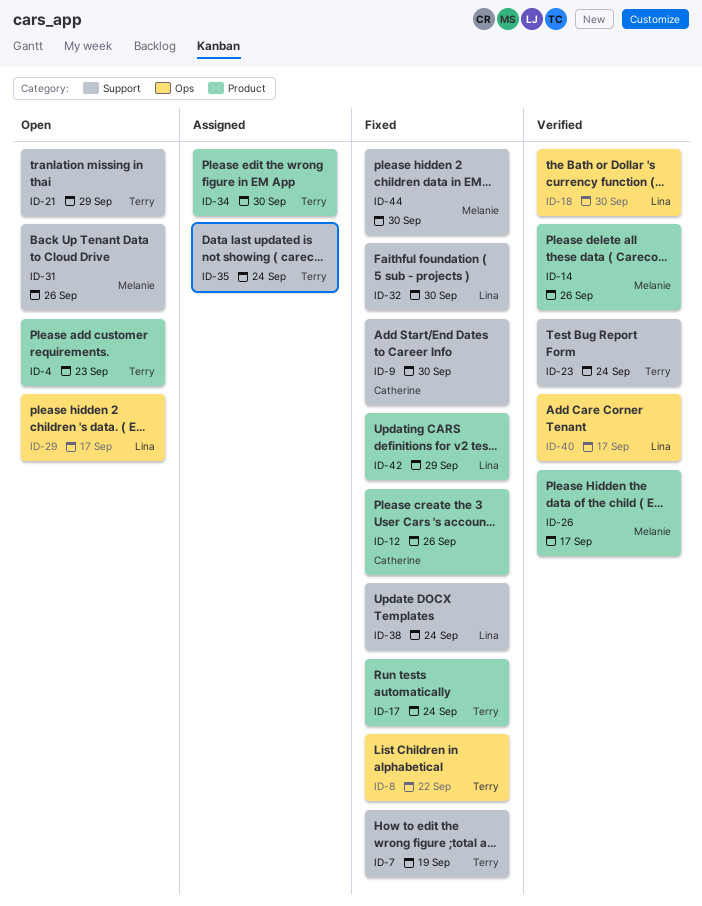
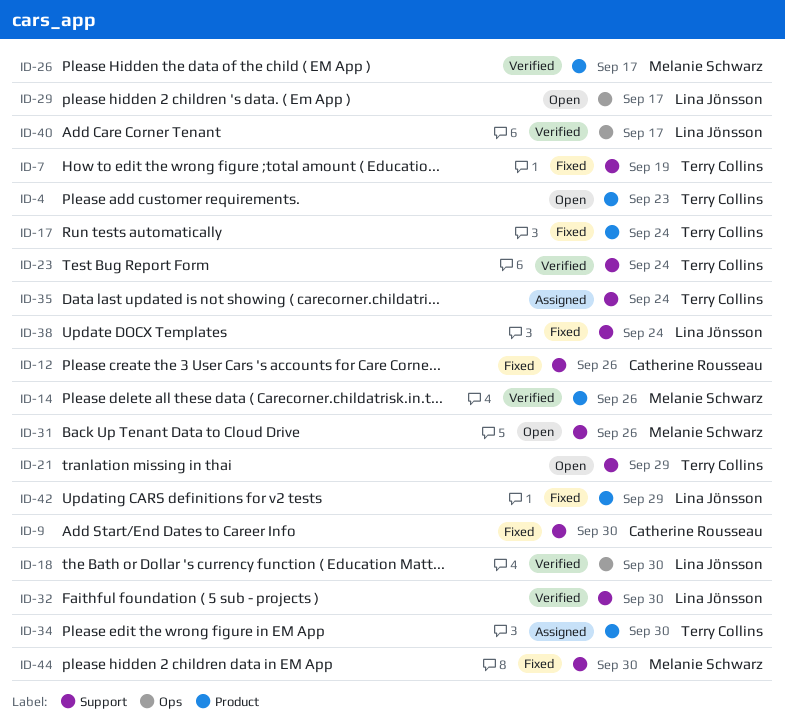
ID-8: present -> none
ID-12, label: Product -> Support
ID-32, status: Fixed -> Verified

